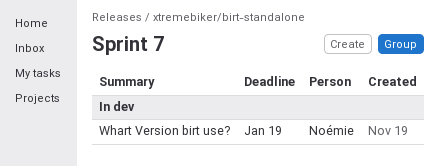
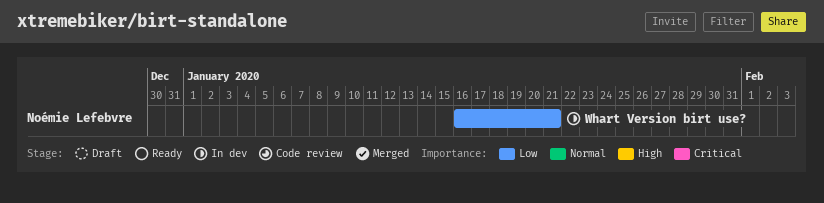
Whart Version birt use?, due: Jan 19 -> Jan 21

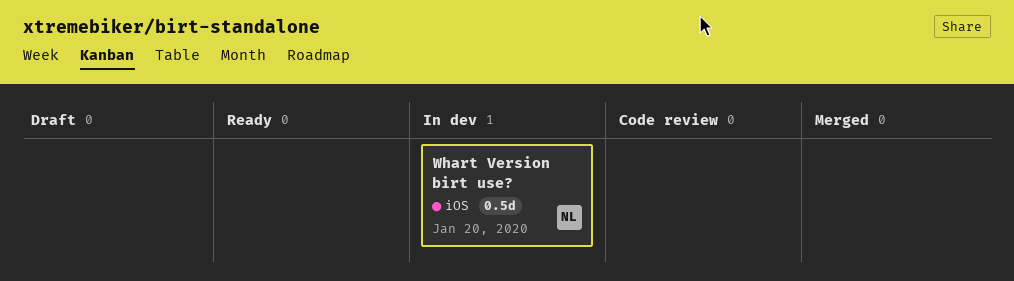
Whart Version birt use?, due: Jan 21 -> Jan 20

